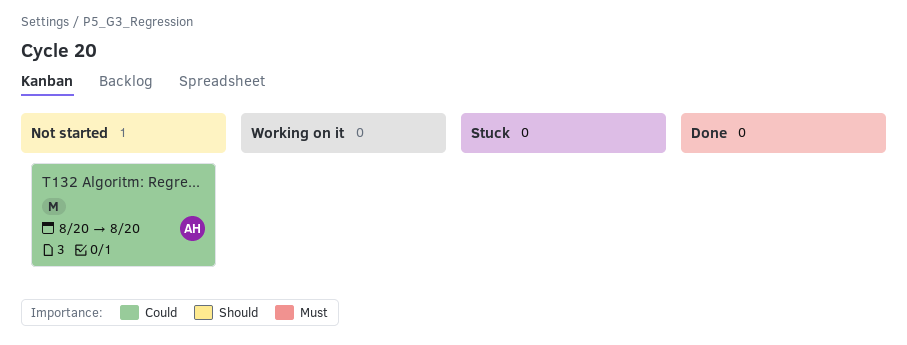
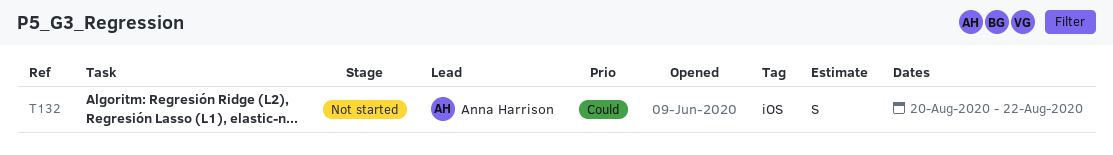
T132, estimate: M -> S
T132, due: Aug 20 -> Aug 22

